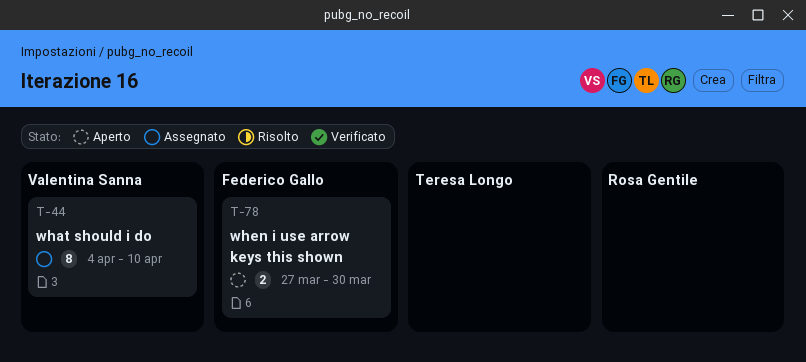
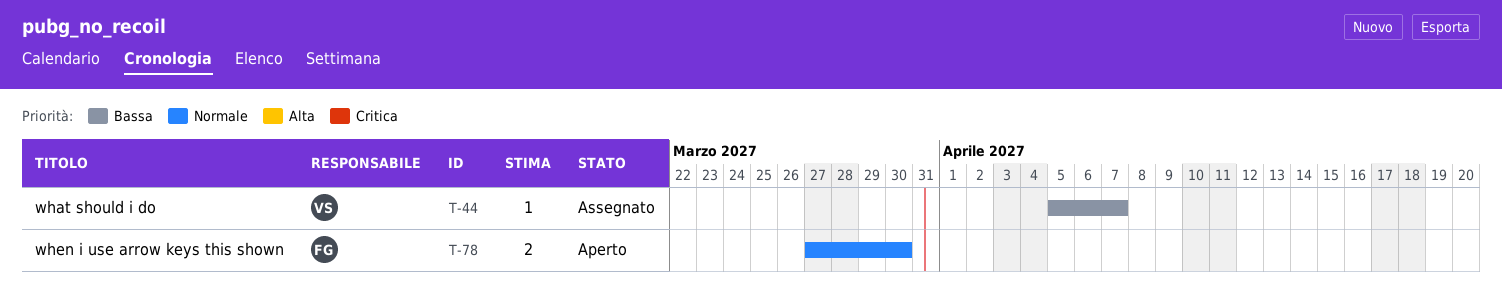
T-44, estimate: 8 -> 1
T-44, start: Apr 4 -> Apr 5
T-44, due: Apr 10 -> Apr 7

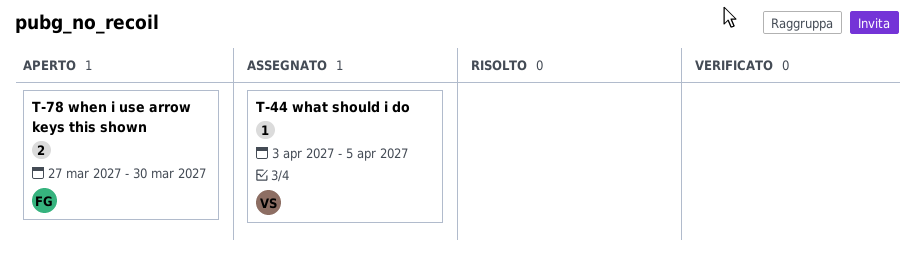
T-44, start: Apr 5 -> Apr 3
T-44, due: Apr 7 -> Apr 5

